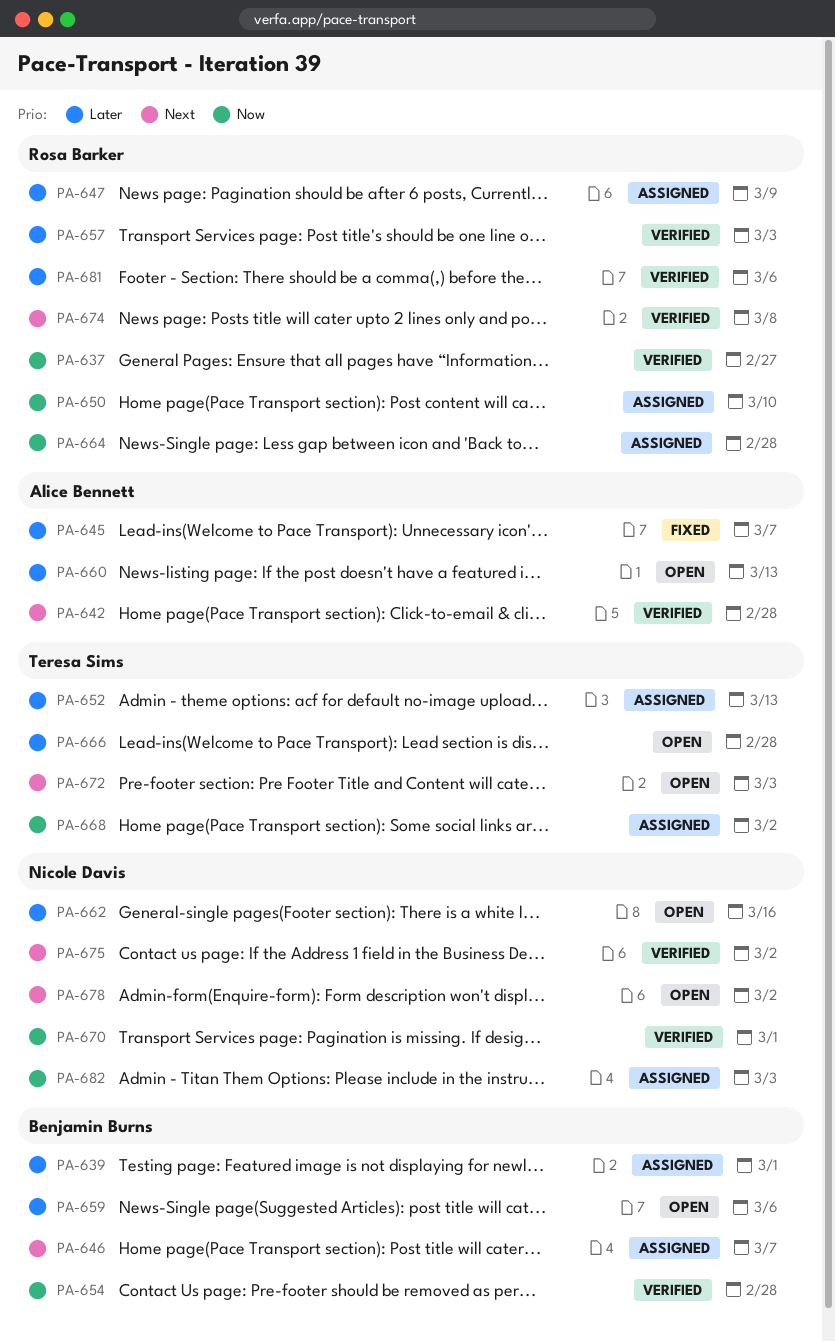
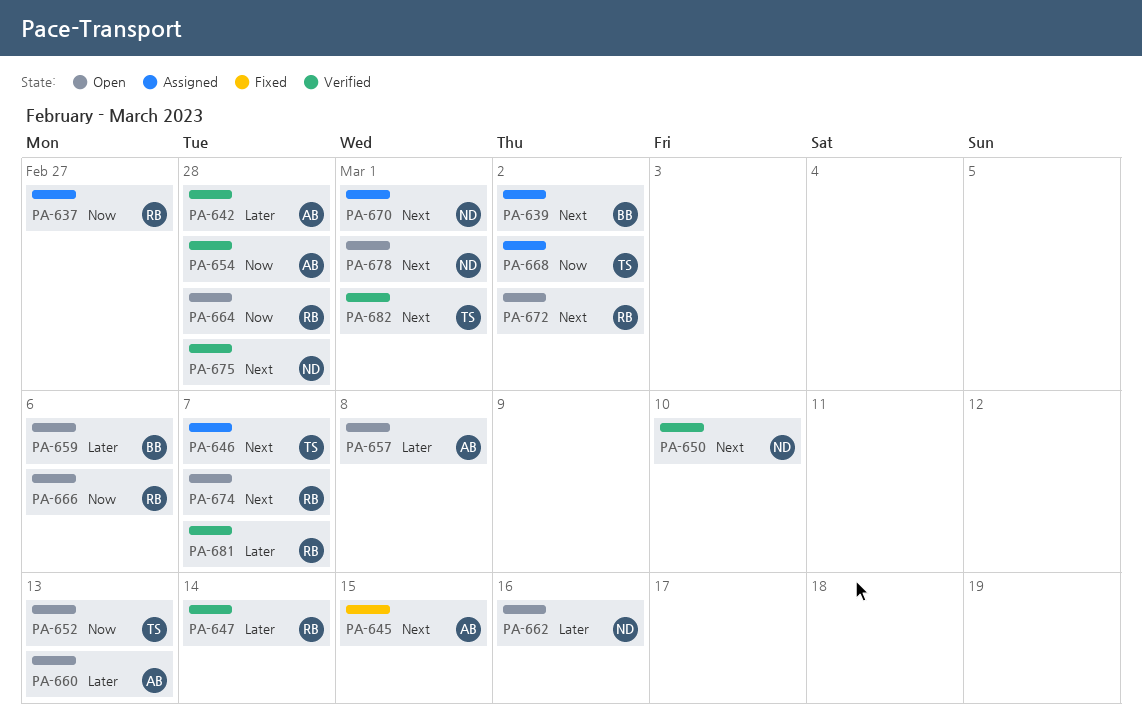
PA-637, status: Verified -> Assigned
PA-639, priority: Later -> Next
PA-639, due: Mar 1 -> Mar 2
PA-642, priority: Next -> Later
PA-645, priority: Later -> Next
PA-645, due: Mar 7 -> Mar 15
PA-646, owner: Benjamin Burns -> Teresa Sims
PA-647, status: Assigned -> Verified
PA-647, due: Mar 9 -> Mar 14
PA-650, status: Assigned -> Verified
PA-650, owner: Rosa Barker -> Nicole Davis
PA-650, priority: Now -> Next
PA-652, status: Assigned -> Open
PA-652, priority: Later -> Now
PA-654, owner: Benjamin Burns -> Alice Bennett
PA-657, status: Verified -> Open
PA-657, owner: Rosa Barker -> Alice Bennett
PA-657, due: Mar 3 -> Mar 8
PA-664, status: Assigned -> Open
PA-666, owner: Teresa Sims -> Rosa Barker
PA-666, priority: Later -> Now
PA-666, due: Feb 28 -> Mar 6
PA-670, status: Verified -> Assigned
PA-670, priority: Now -> Next
PA-672, owner: Teresa Sims -> Rosa Barker
PA-672, due: Mar 3 -> Mar 2
PA-674, status: Verified -> Open
PA-674, due: Mar 8 -> Mar 7
PA-675, due: Mar 2 -> Feb 28
PA-678, due: Mar 2 -> Mar 1
PA-681, due: Mar 6 -> Mar 7
PA-682, status: Assigned -> Verified
PA-682, owner: Nicole Davis -> Teresa Sims
PA-682, priority: Now -> Next
PA-682, due: Mar 3 -> Mar 1

